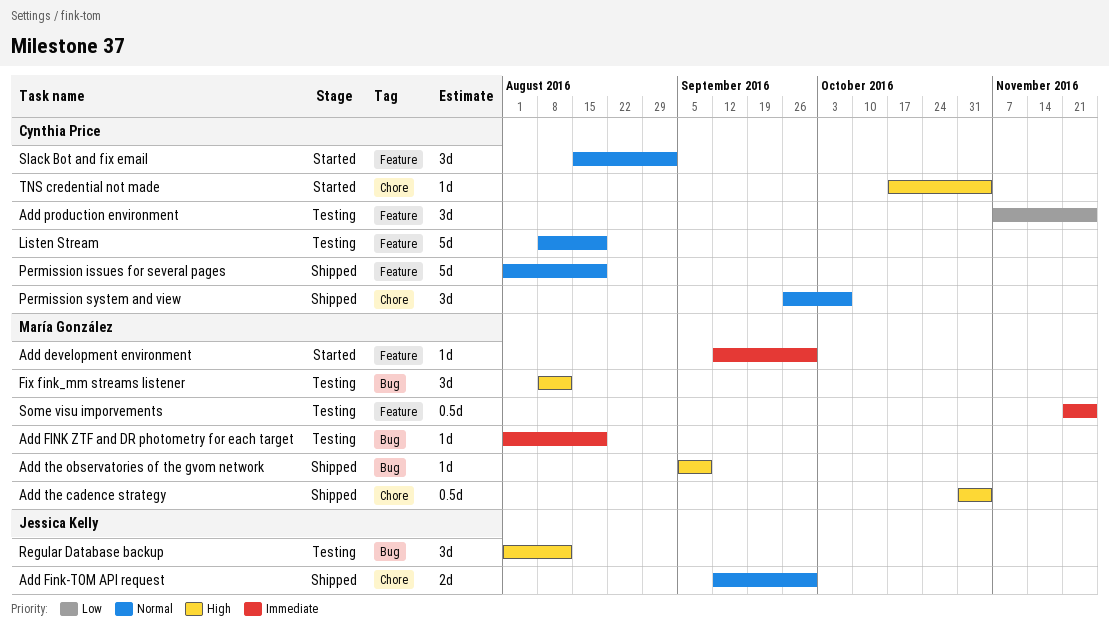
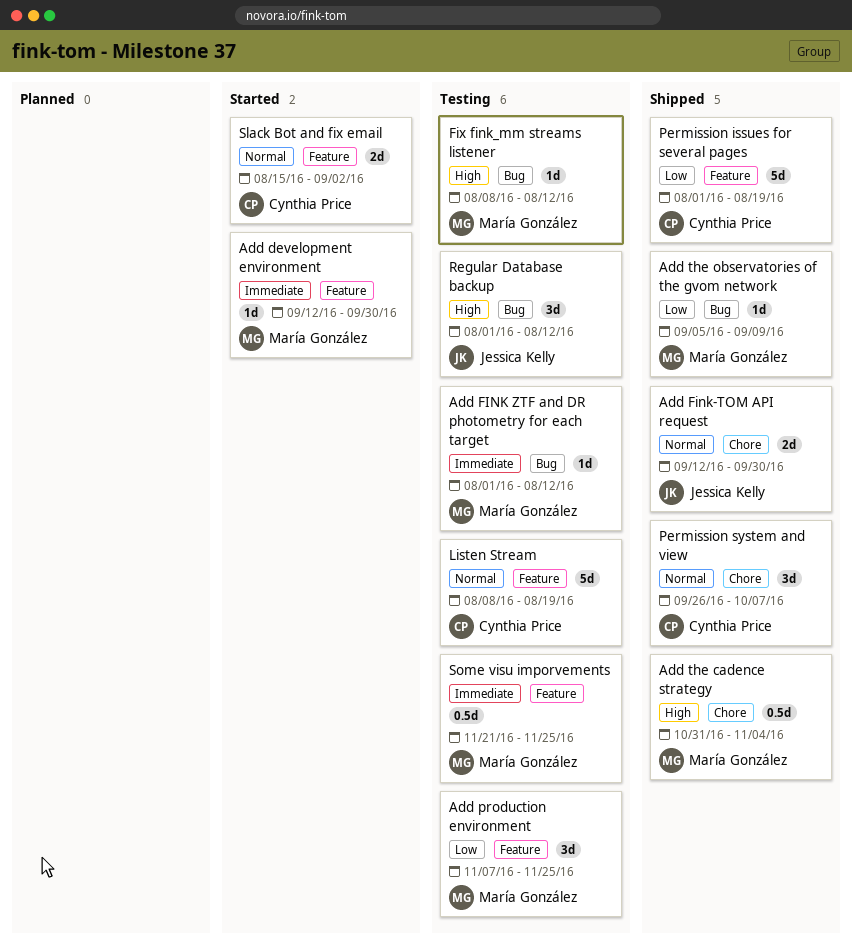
Add FINK ZTF and DR photometry for each target, due: Aug 19 -> Aug 12
Add production environment, owner: Cynthia Price -> María González
Add the observatories of the gvom network, priority: High -> Low
Fix fink_mm streams listener, estimate: 3d -> 1d
Permission issues for several pages, priority: Normal -> Low
Slack Bot and fix email, estimate: 3d -> 2d
TNS credential not made: present -> none

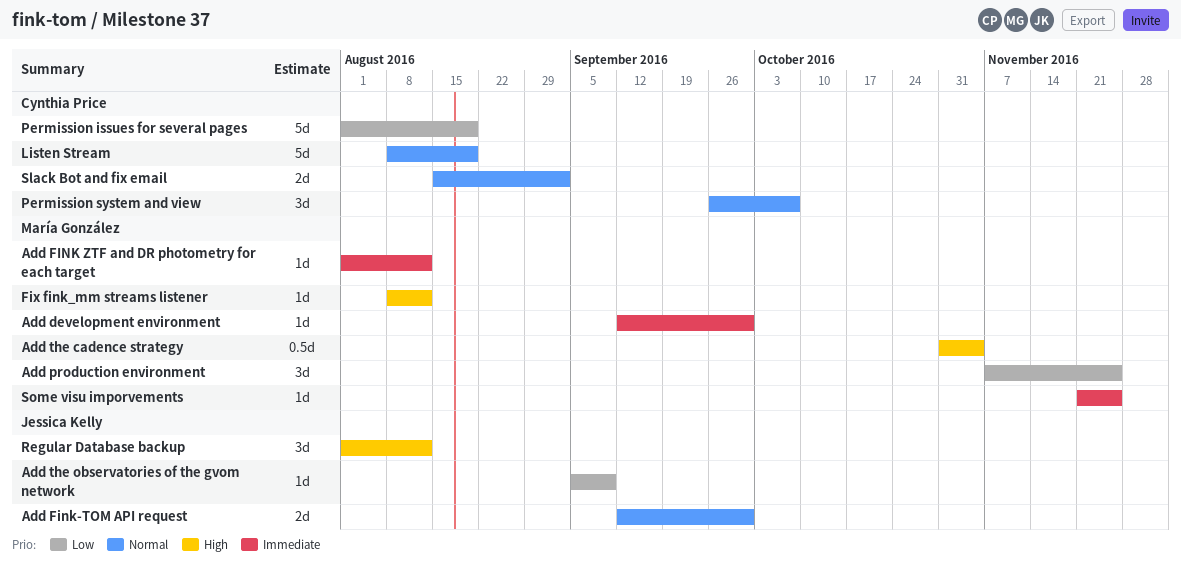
Add the observatories of the gvom network, owner: María González -> Jessica Kelly
Some visu imporvements, estimate: 0.5d -> 1d

